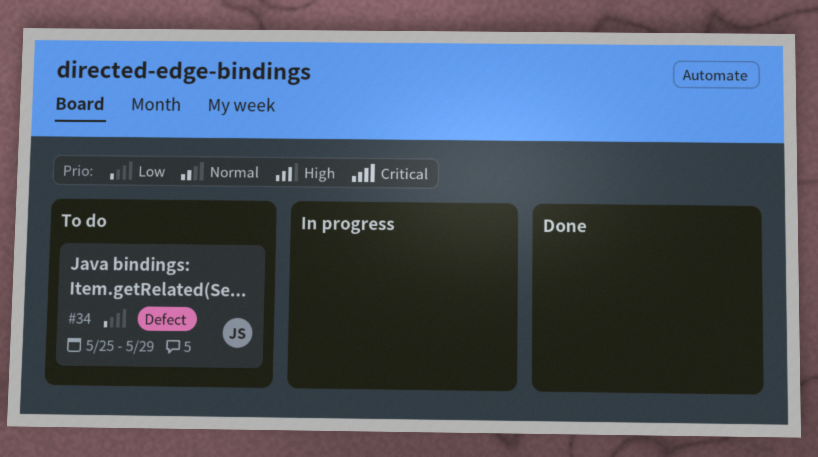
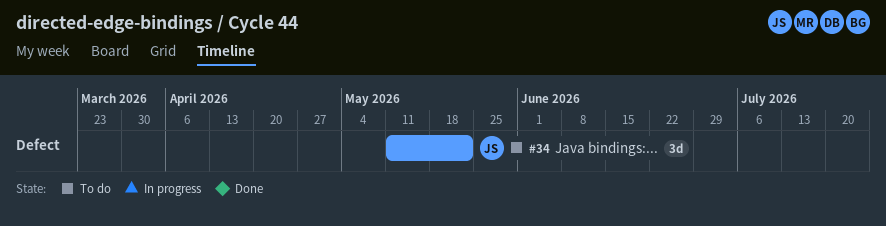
#34, start: May 25 -> May 11
#34, due: May 29 -> May 22

